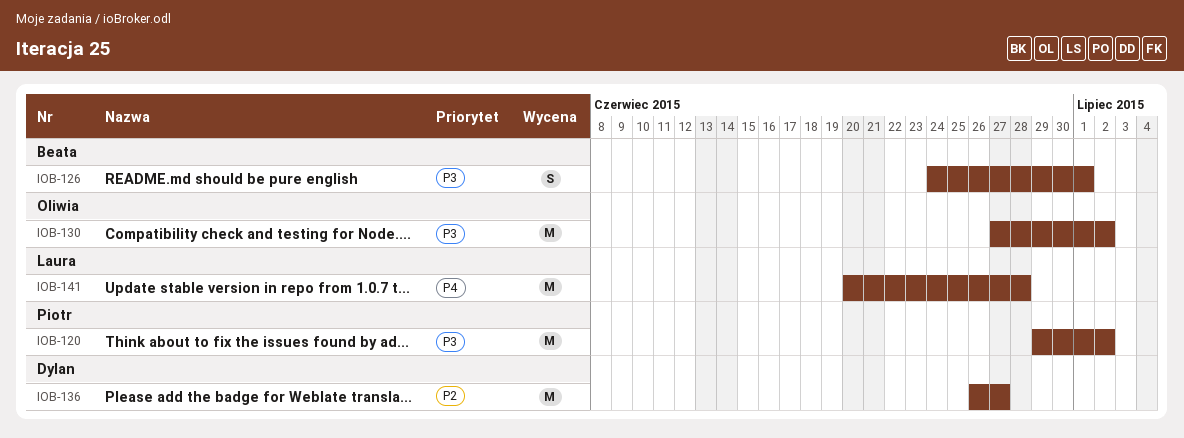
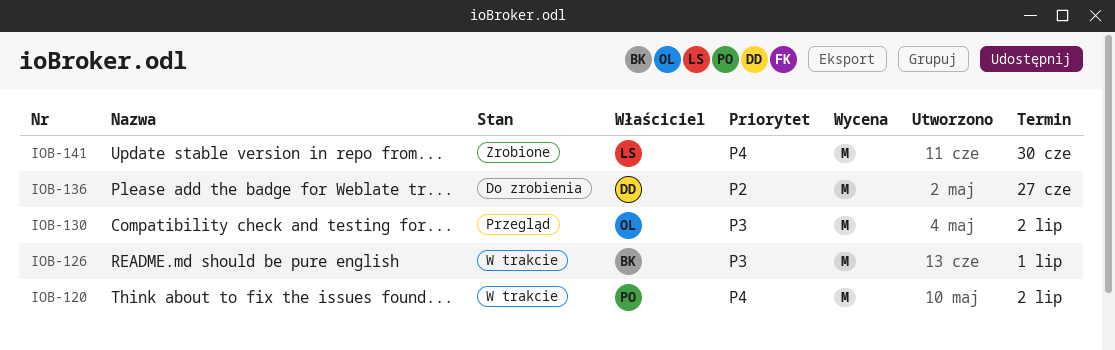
IOB-120, priority: P3 -> P4
IOB-126, estimate: S -> M
IOB-141, due: Jun 28 -> Jun 30

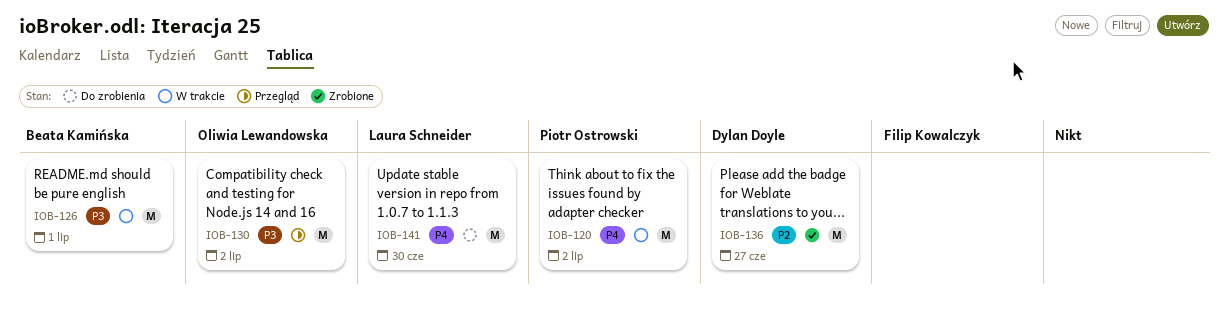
IOB-136, status: Do zrobienia -> Zrobione
IOB-141, status: Zrobione -> Do zrobienia

